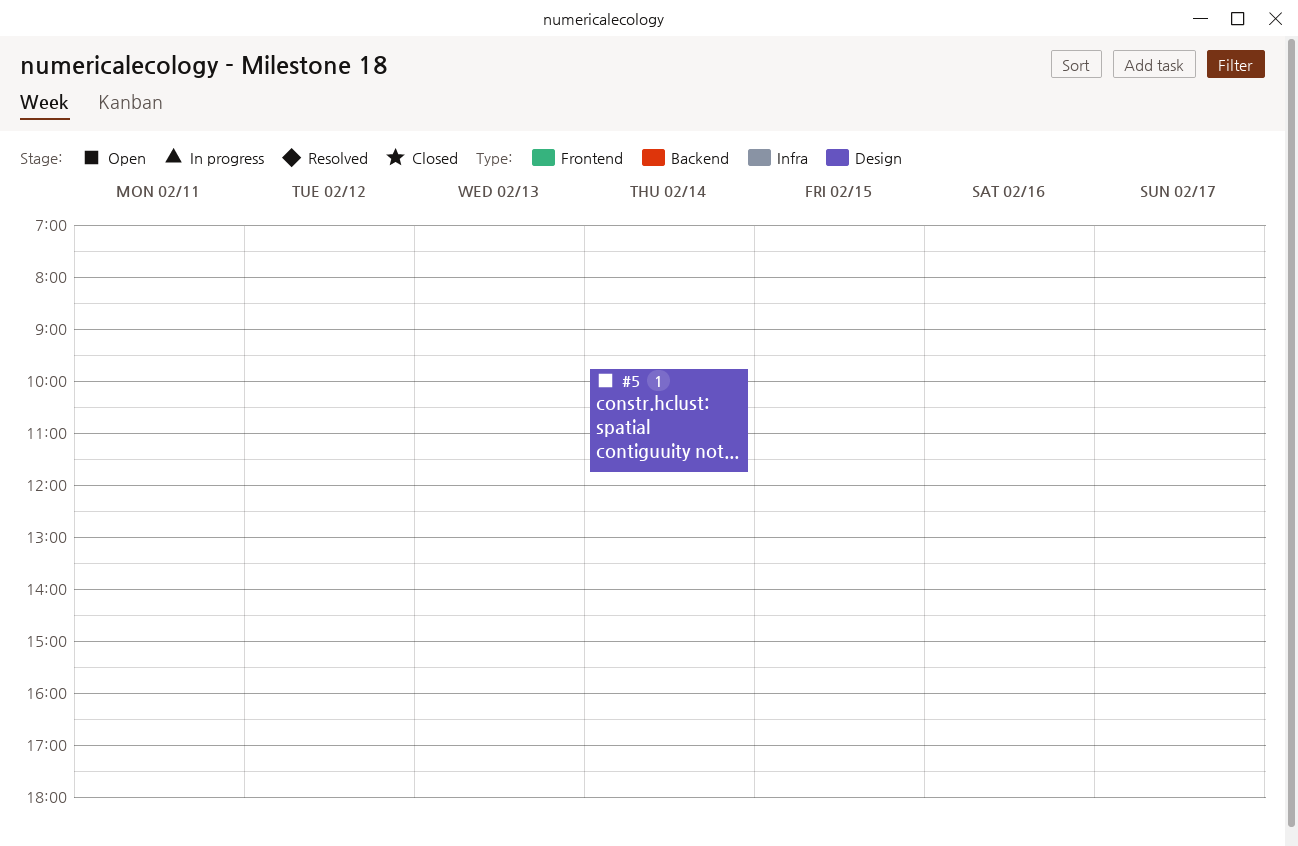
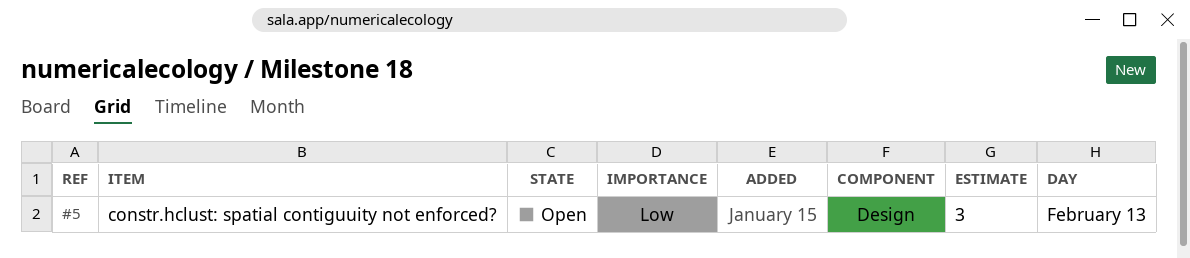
#5, estimate: 1 -> 3
#5, day: Feb 14 -> Feb 13

